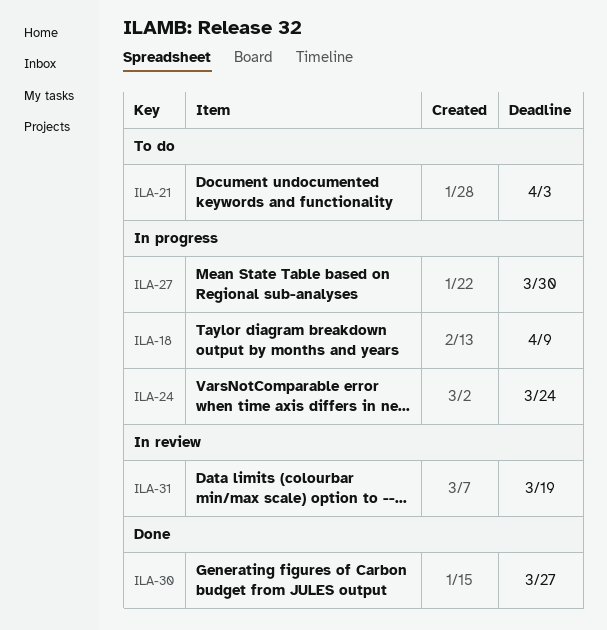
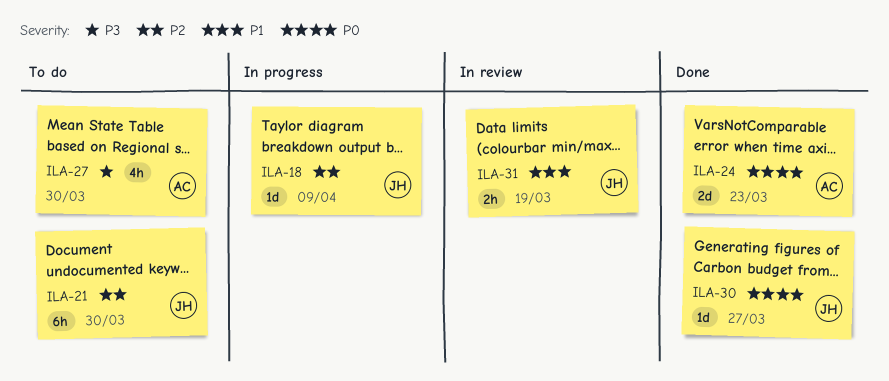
ILA-21, due: Apr 3 -> Mar 30
ILA-24, status: In progress -> Done
ILA-24, due: Mar 24 -> Mar 23
ILA-27, status: In progress -> To do

